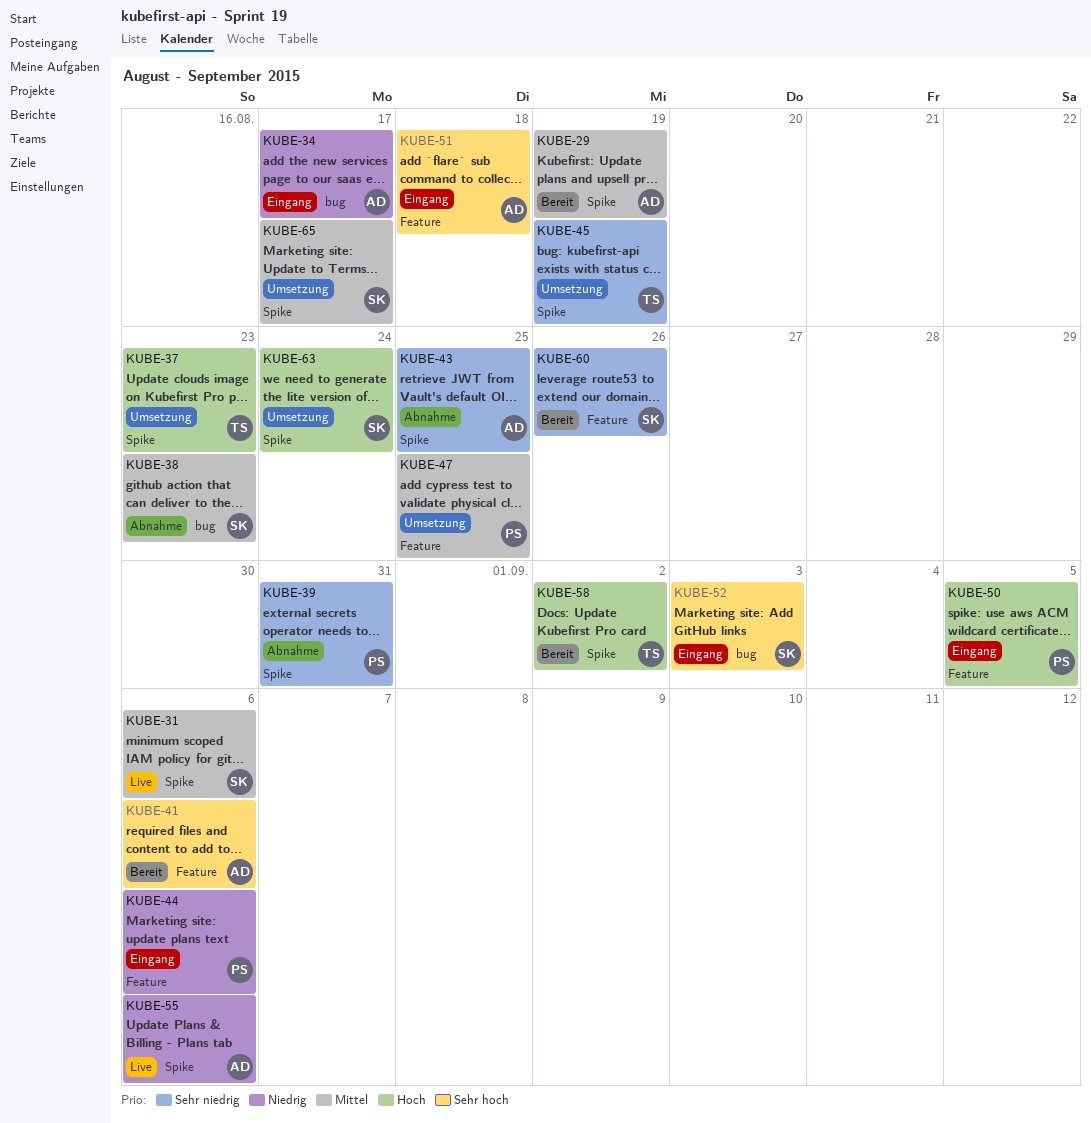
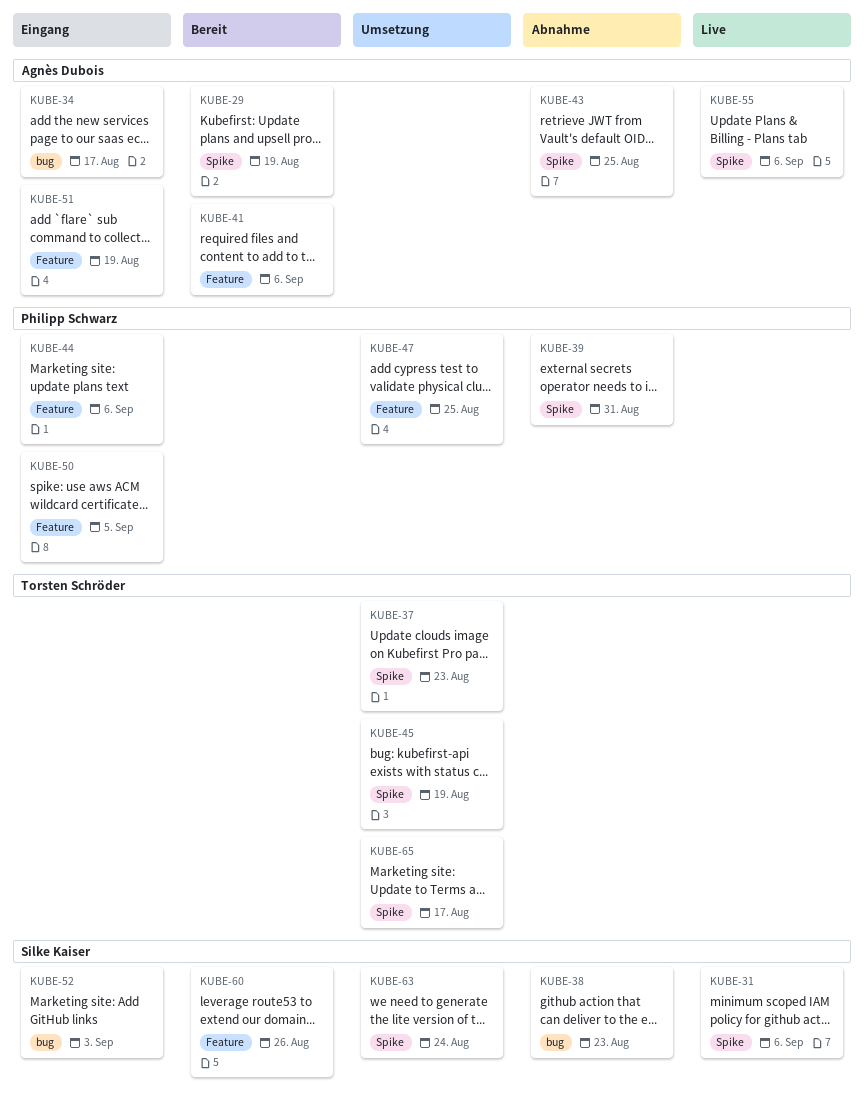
KUBE-51, due: Aug 18 -> Aug 19
KUBE-58: present -> none
KUBE-65, owner: Silke Kaiser -> Torsten Schröder

